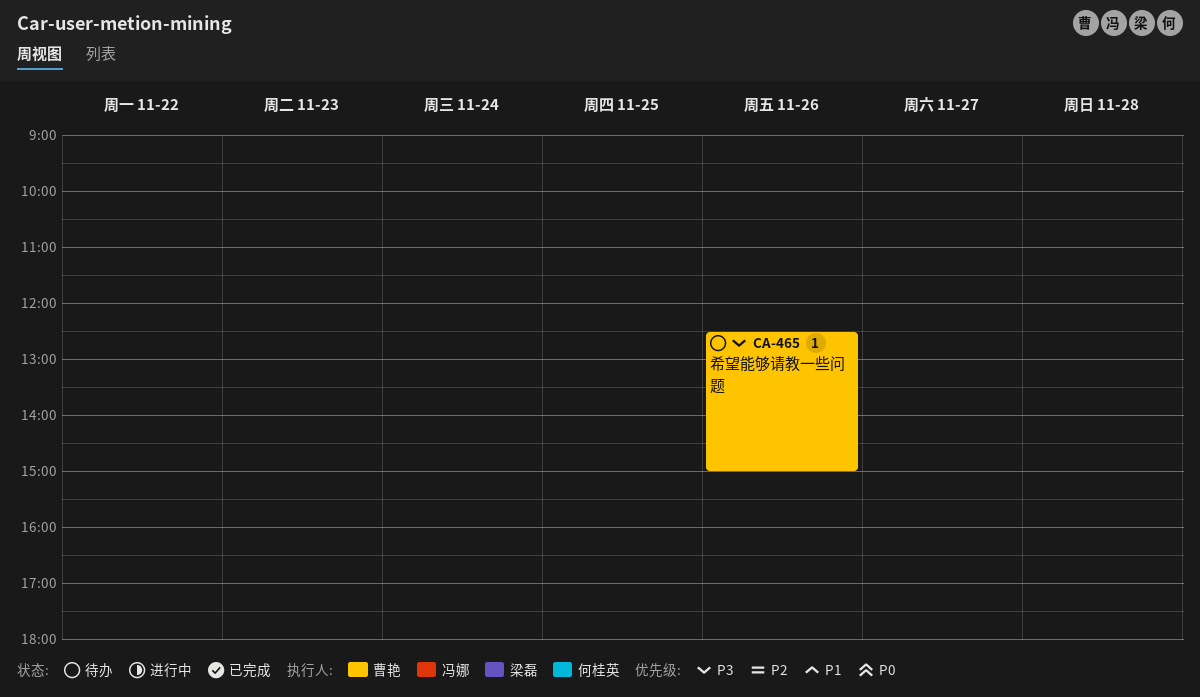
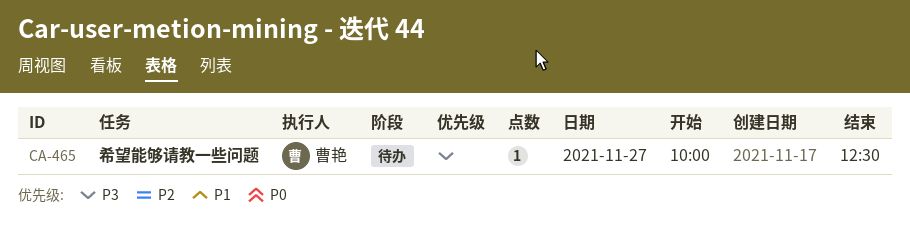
CA-465, day: Nov 26 -> Nov 27
CA-465, begins: 12:30 -> 10:00
CA-465, ends: 15:00 -> 12:30

